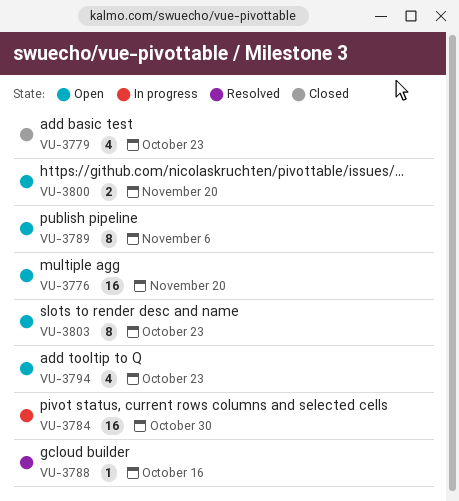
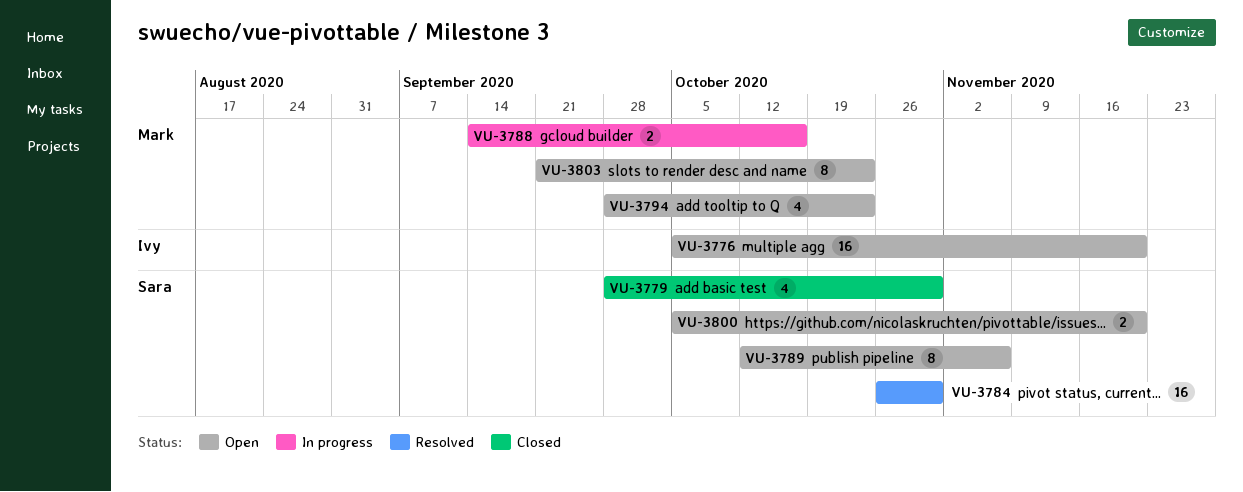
VU-3779, due: Oct 23 -> Oct 30
VU-3784, status: In progress -> Resolved
VU-3788, status: Resolved -> In progress
VU-3788, estimate: 1 -> 2

